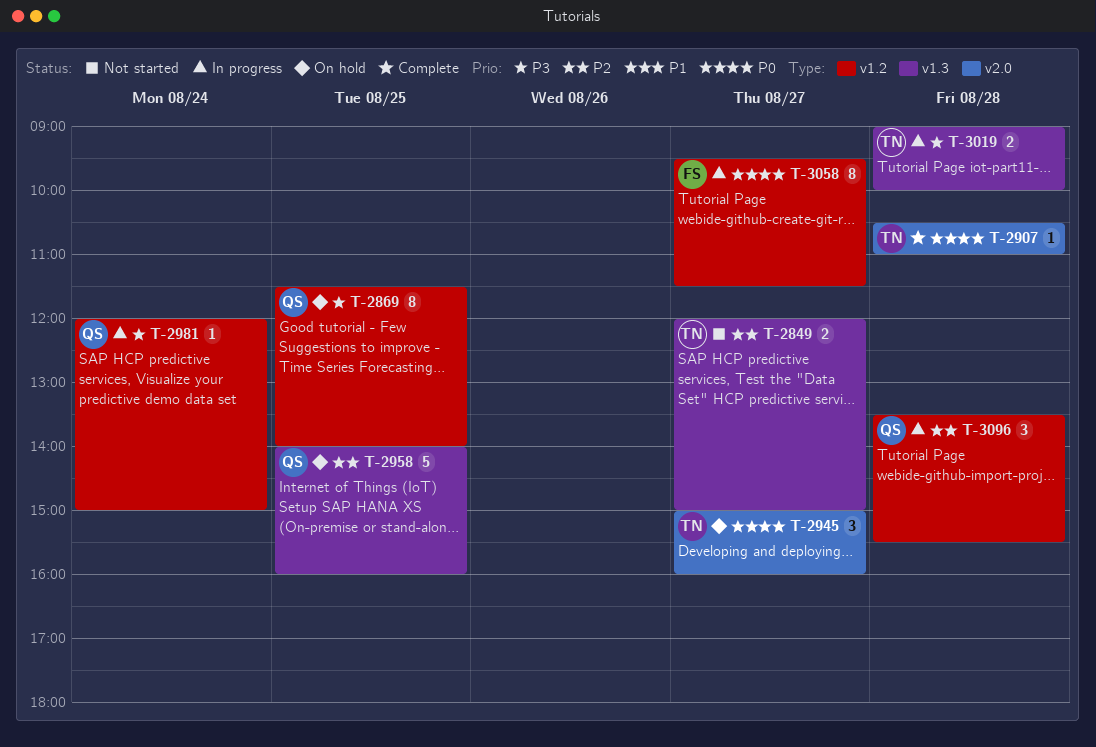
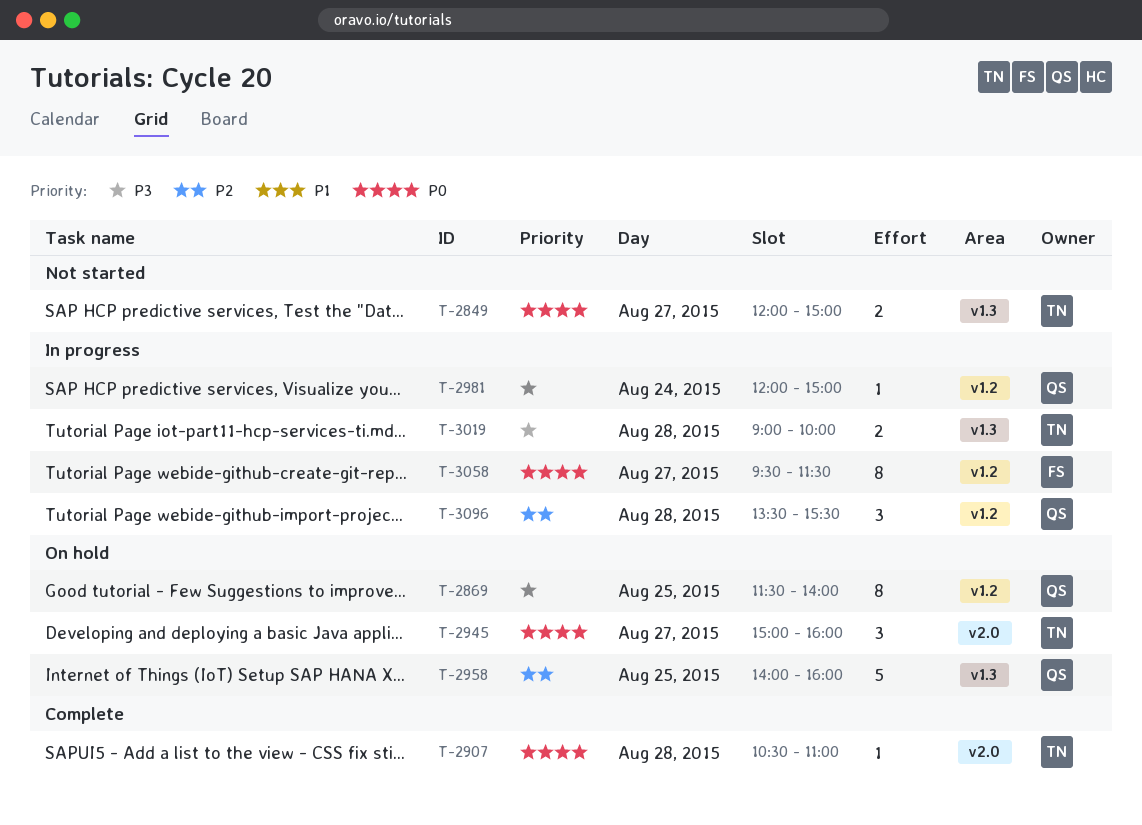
T-2849, priority: P2 -> P0

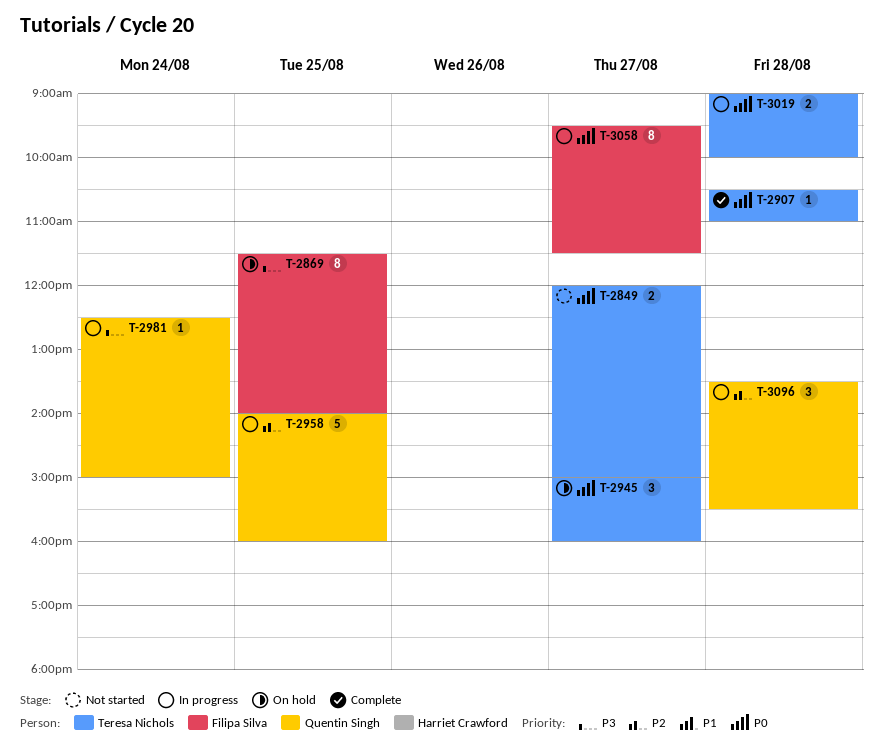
T-2869, owner: Quentin Singh -> Filipa Silva
T-2958, status: On hold -> In progress
T-2981, begins: 12:00 -> 12:30
T-3019, priority: P3 -> P0

